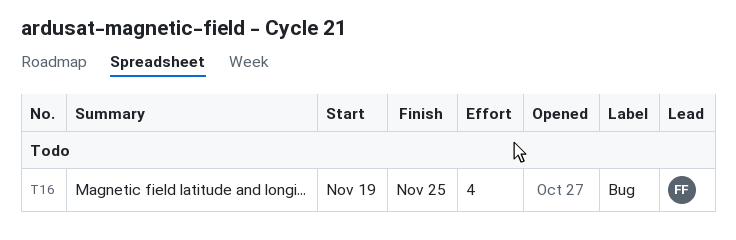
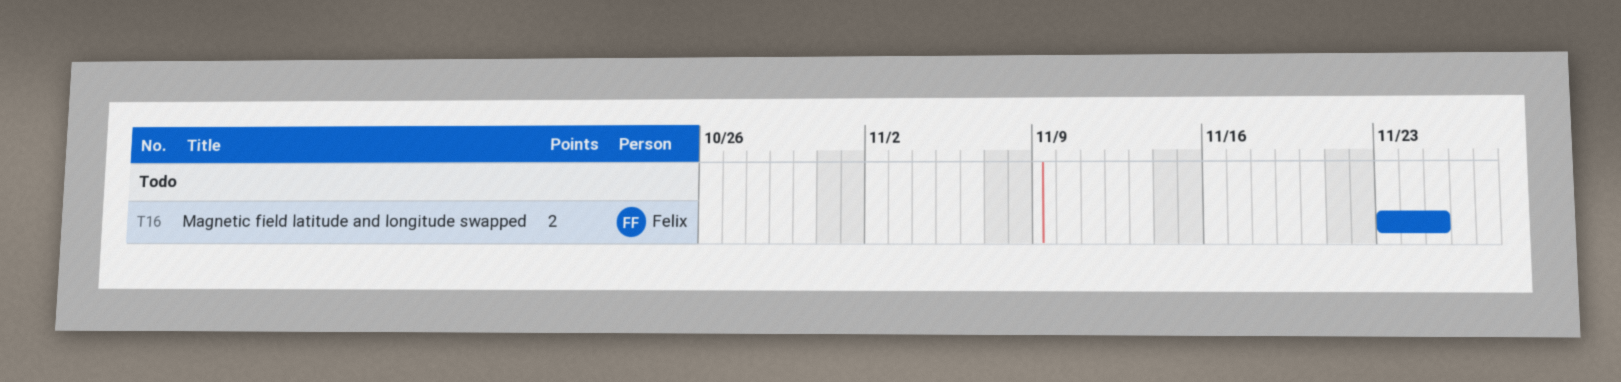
T16, estimate: 4 -> 2
T16, start: Nov 19 -> Nov 23

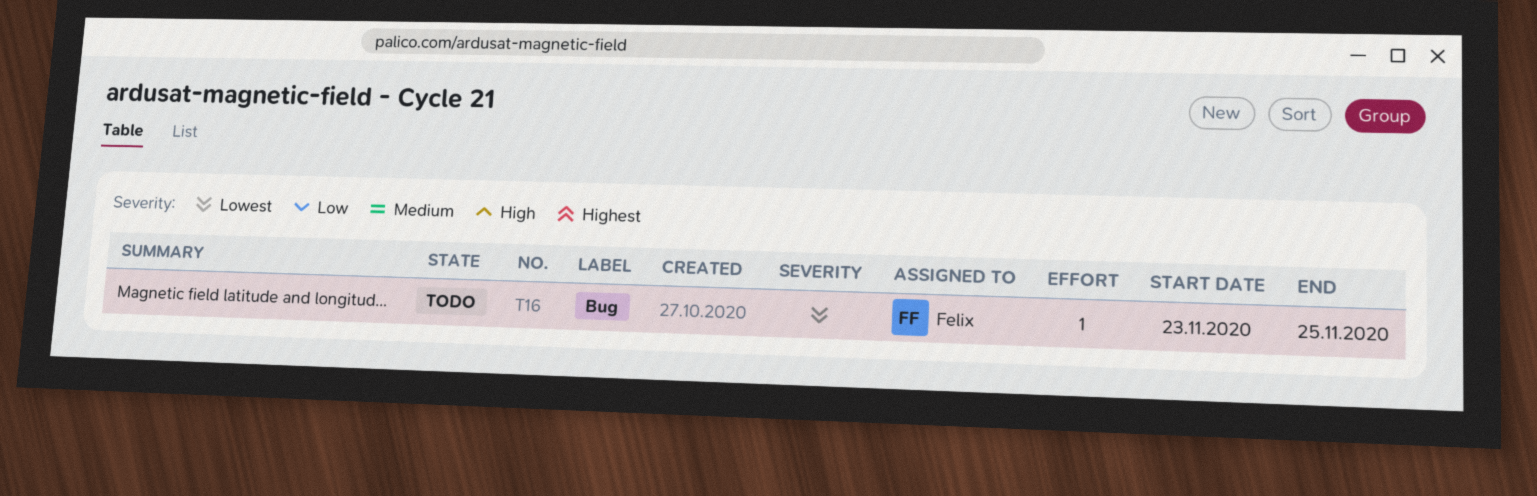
T16, estimate: 2 -> 1

